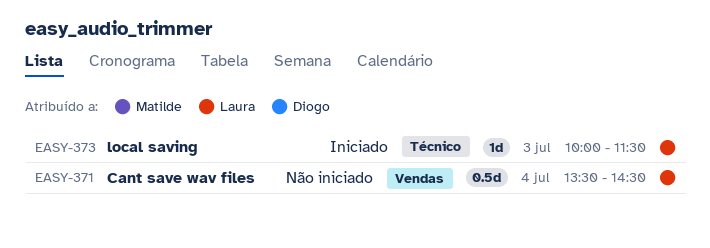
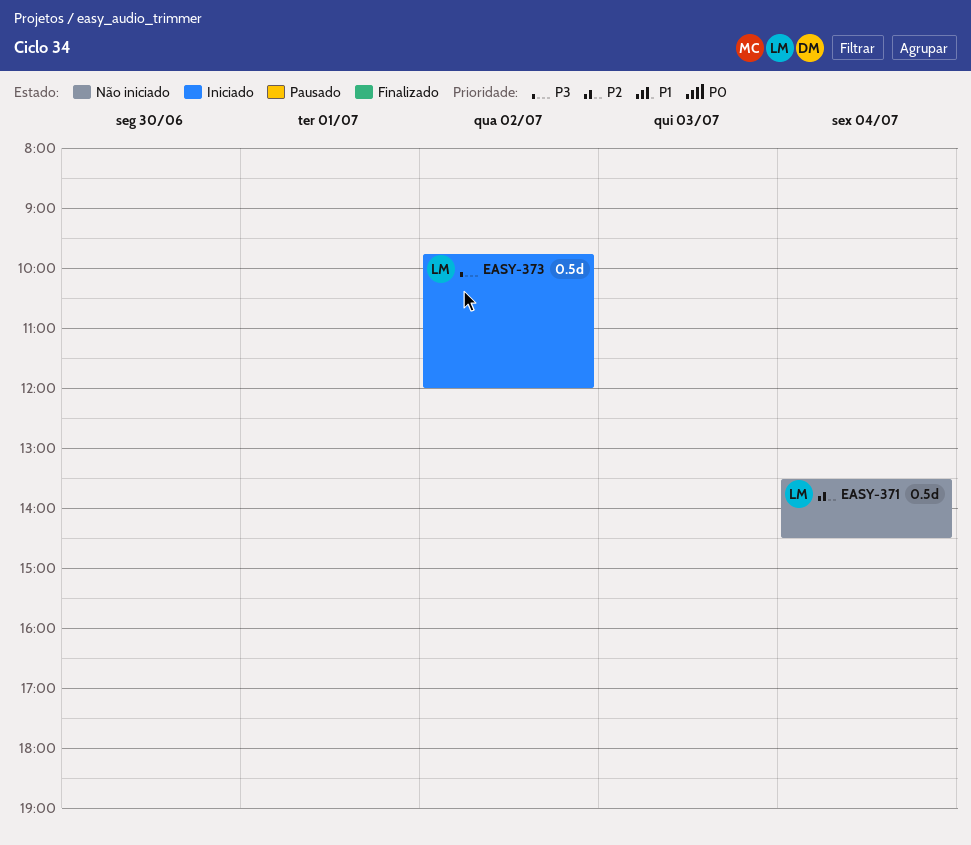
EASY-373, estimate: 1d -> 0.5d
EASY-373, day: Jul 3 -> Jul 2
EASY-373, begins: 10:00 -> 09:45
EASY-373, ends: 11:30 -> 12:00

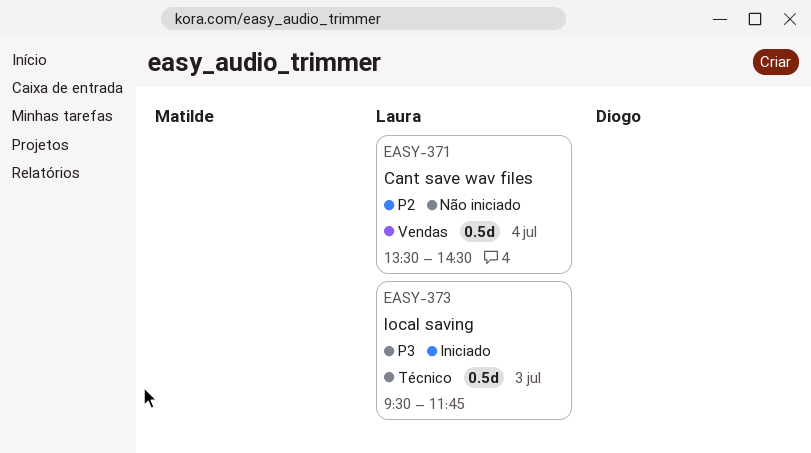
EASY-373, day: Jul 2 -> Jul 3
EASY-373, begins: 09:45 -> 09:30
EASY-373, ends: 12:00 -> 11:45

